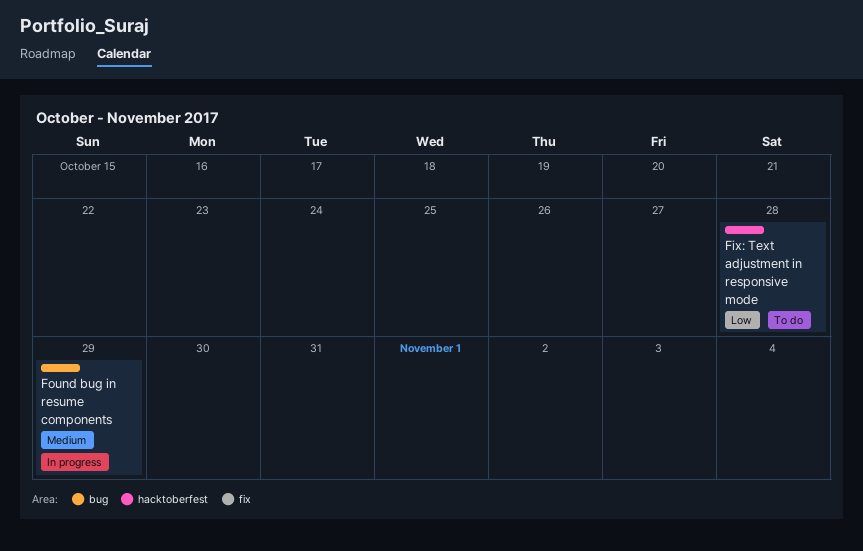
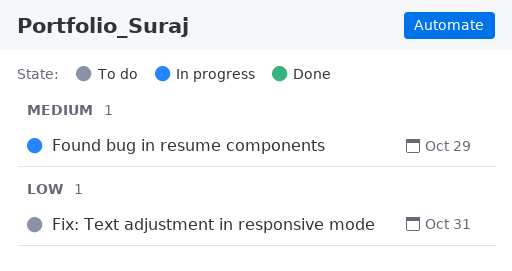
Fix: Text adjustment in responsive mode, due: Oct 28 -> Oct 31

